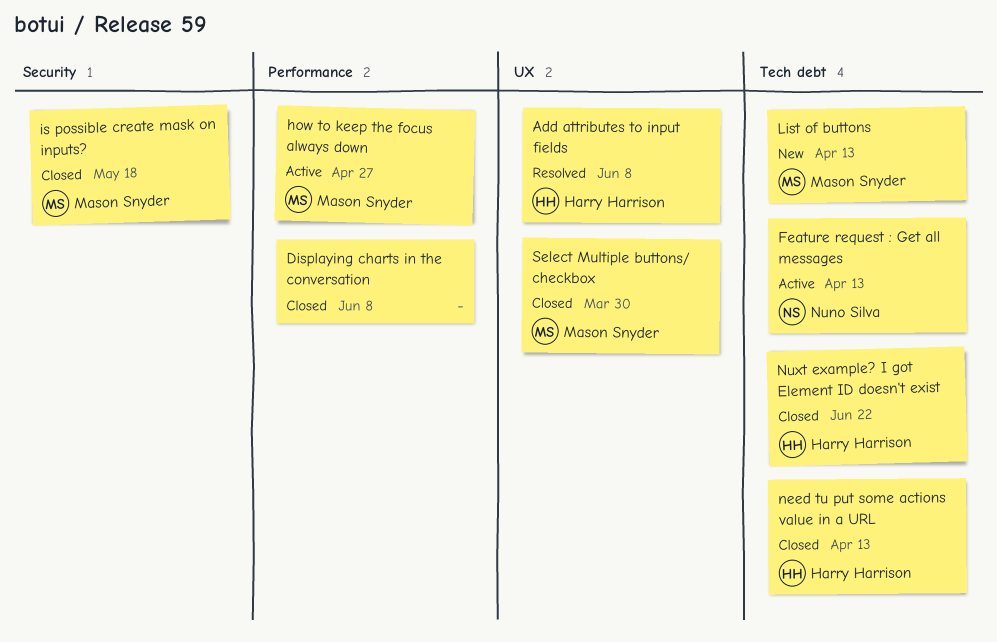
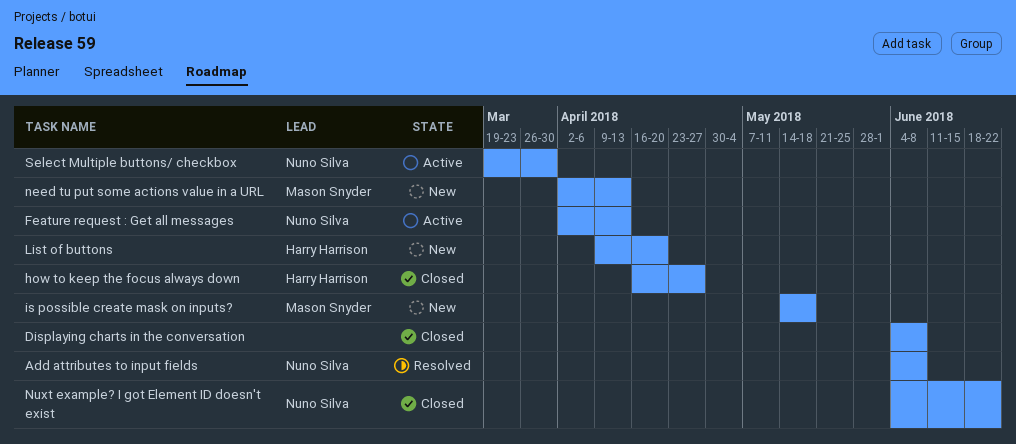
Add attributes to input fields, owner: Harry Harrison -> Nuno Silva
how to keep the focus always down, status: Active -> Closed
how to keep the focus always down, owner: Mason Snyder -> Harry Harrison
is possible create mask on inputs?, status: Closed -> New
List of buttons, owner: Mason Snyder -> Harry Harrison
List of buttons, due: Apr 13 -> Apr 20
need tu put some actions value in a URL, status: Closed -> New
need tu put some actions value in a URL, owner: Harry Harrison -> Mason Snyder
Nuxt example? I got Element ID doesn't exist, owner: Harry Harrison -> Nuno Silva
Select Multiple buttons/ checkbox, status: Closed -> Active
Select Multiple buttons/ checkbox, owner: Mason Snyder -> Nuno Silva

